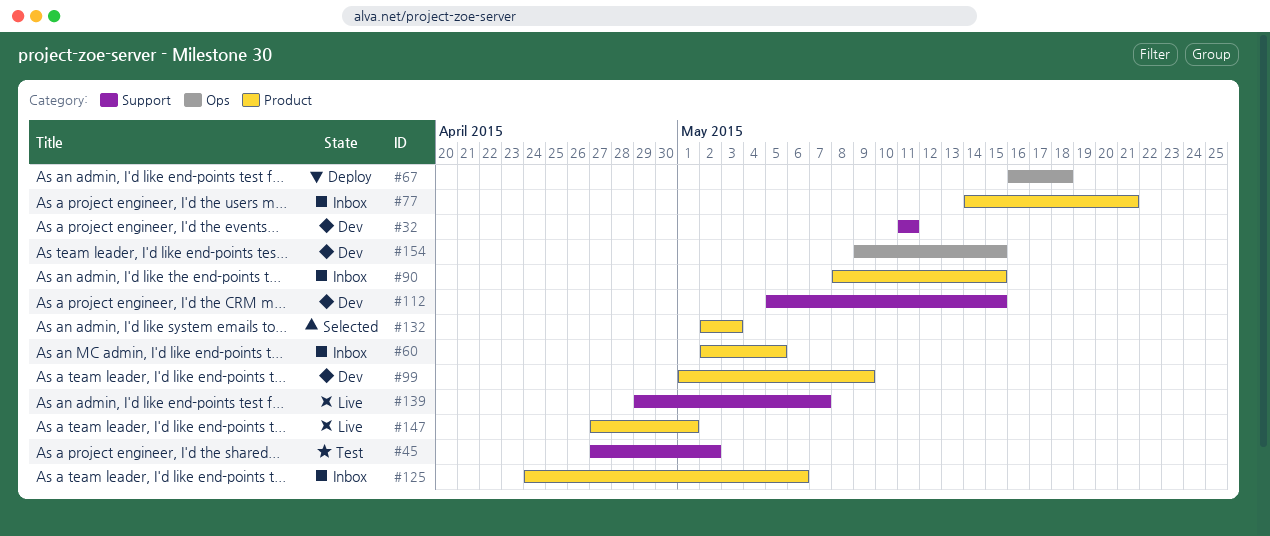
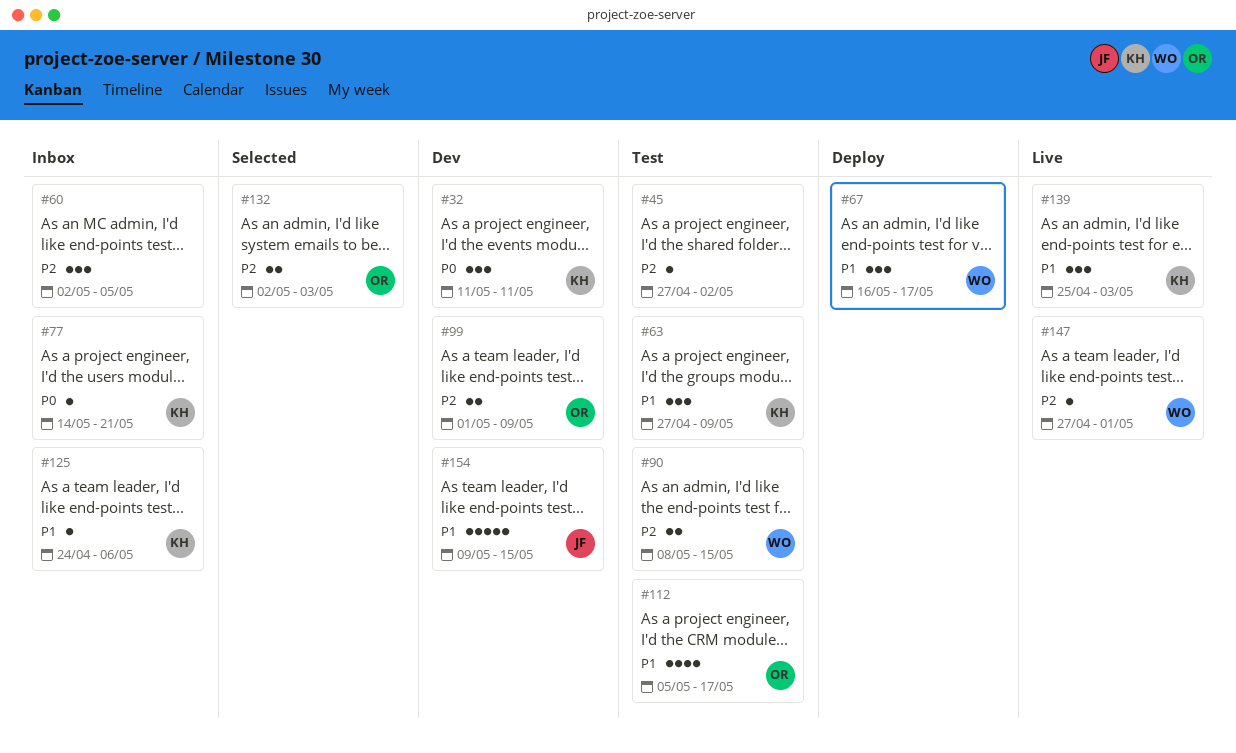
#63: none -> present
#67, due: May 18 -> May 17
#90, status: Inbox -> Test
#112, status: Dev -> Test
#112, due: May 15 -> May 17
#139, start: Apr 29 -> Apr 25
#139, due: May 7 -> May 3

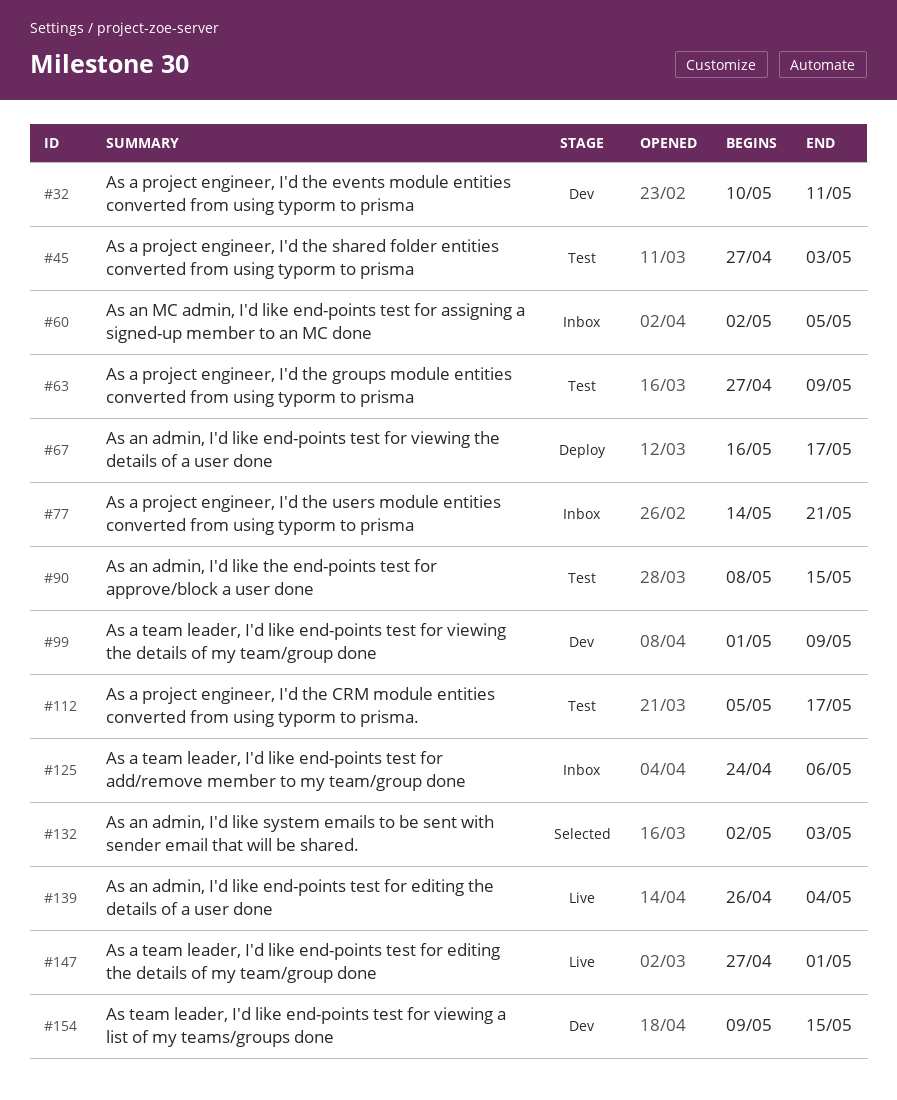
#32, start: May 11 -> May 10
#45, due: May 2 -> May 3
#139, start: Apr 25 -> Apr 26
#139, due: May 3 -> May 4

